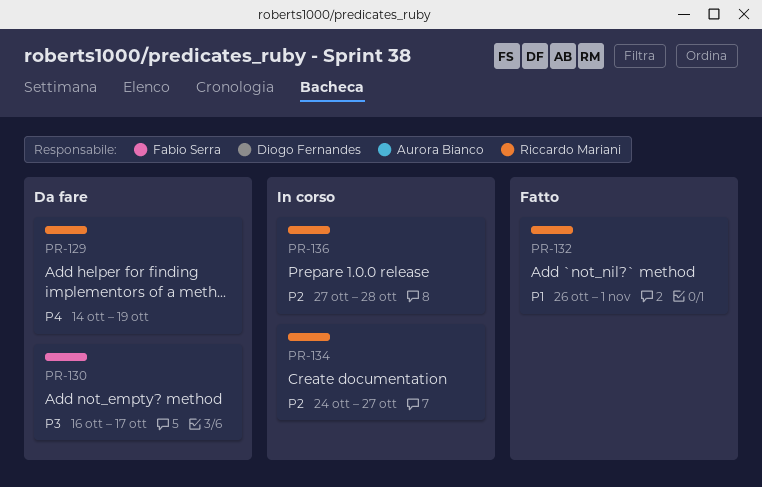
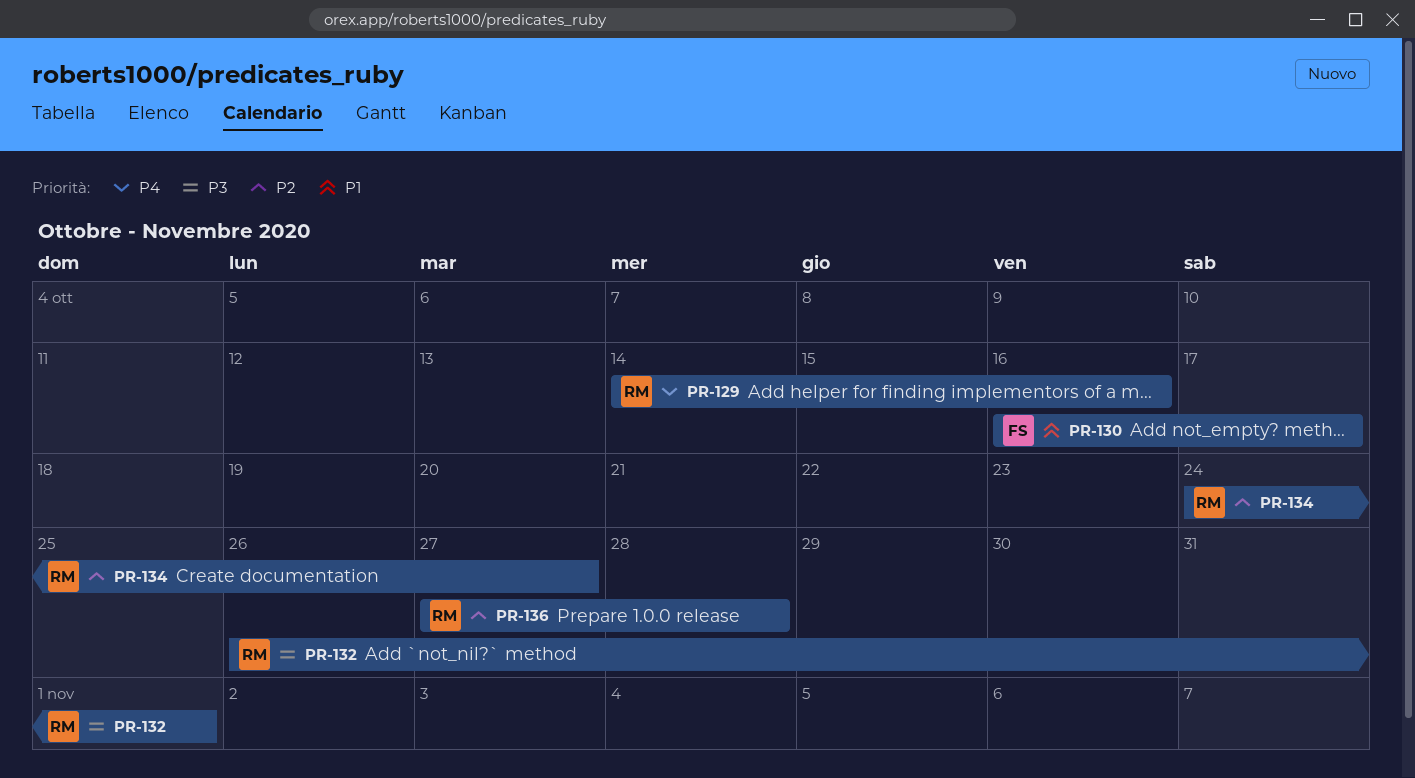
PR-129, due: Oct 19 -> Oct 16
PR-130, priority: P3 -> P1
PR-132, priority: P1 -> P3

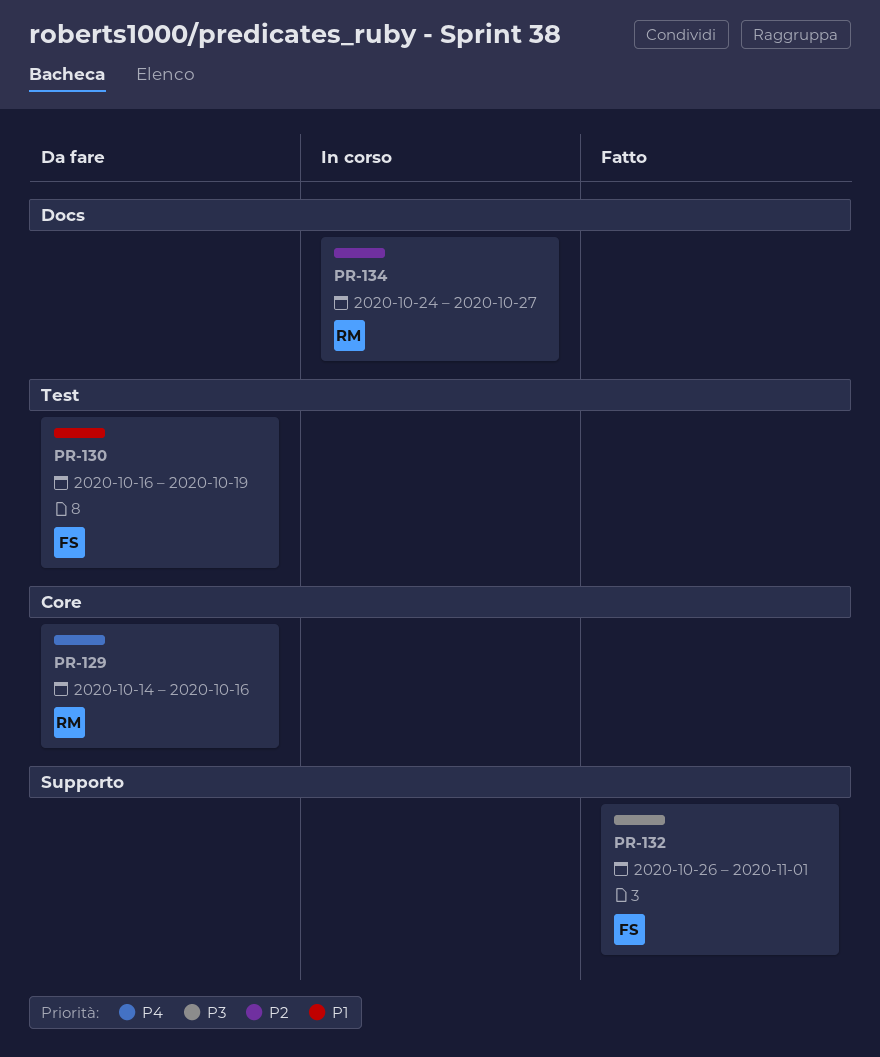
PR-130, due: Oct 17 -> Oct 19
PR-132, owner: RM -> FS
PR-136: present -> none

